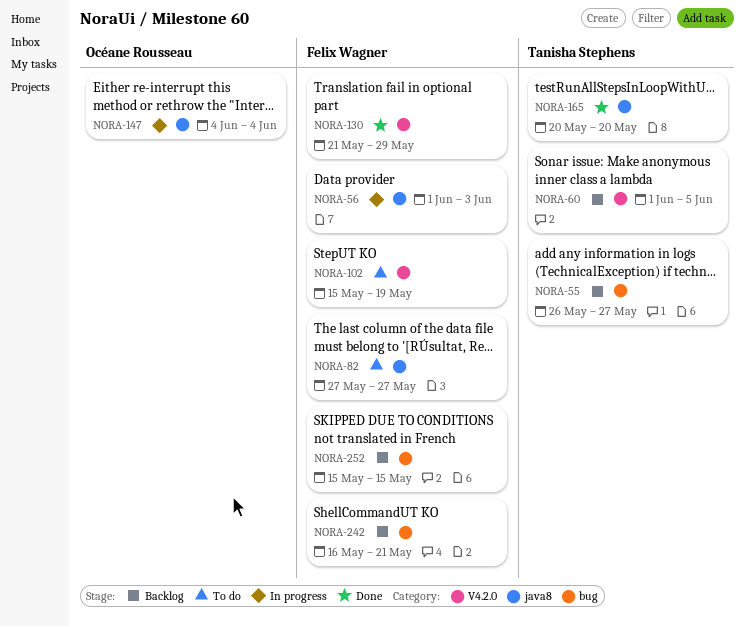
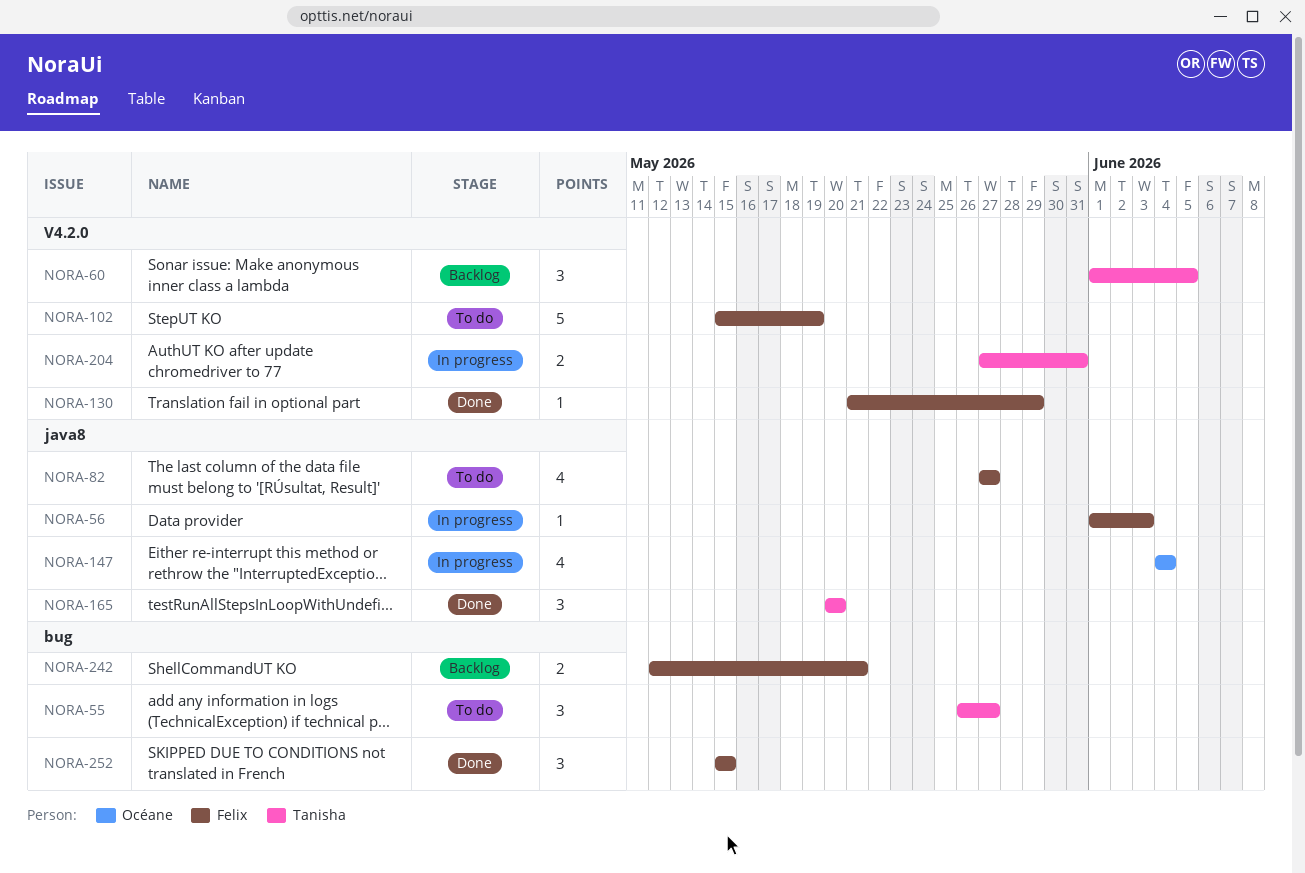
NORA-55, status: Backlog -> To do
NORA-204: none -> present
NORA-242, start: May 16 -> May 12
NORA-252, status: Backlog -> Done

